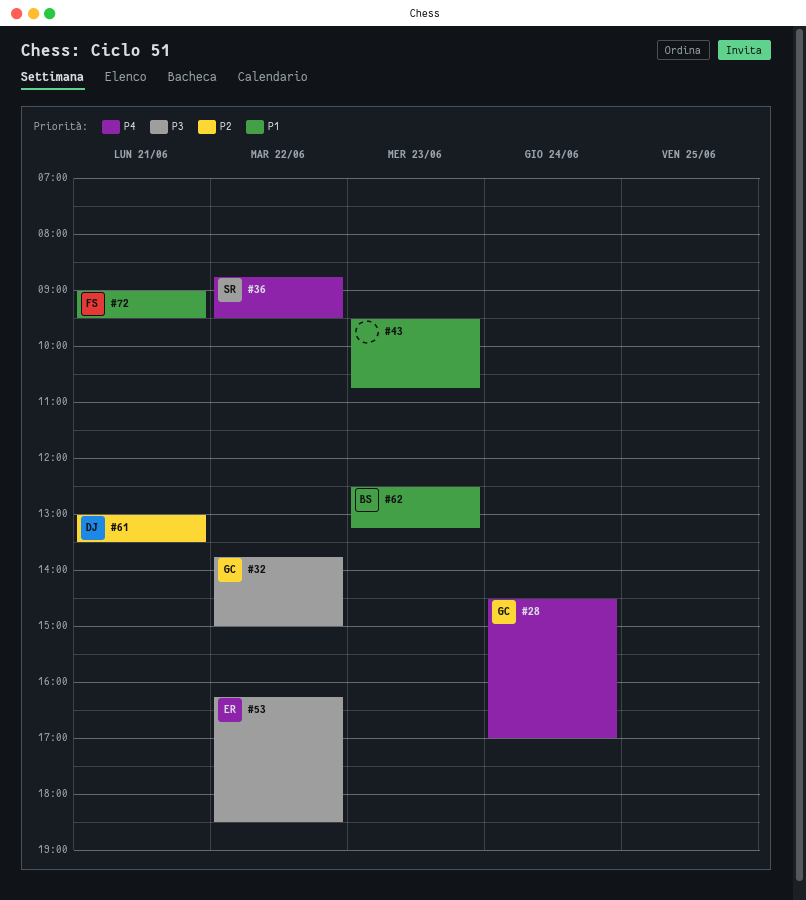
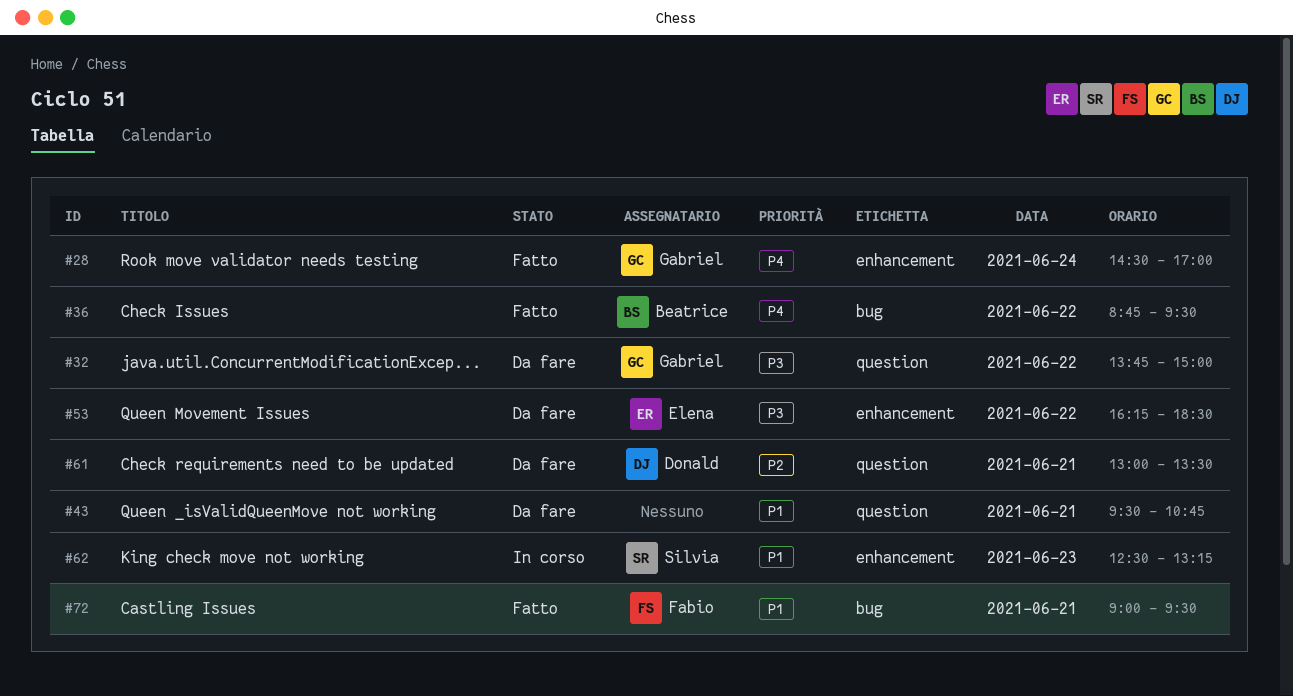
#36, owner: Silvia -> Beatrice
#43, day: Jun 23 -> Jun 21
#62, owner: Beatrice -> Silvia

